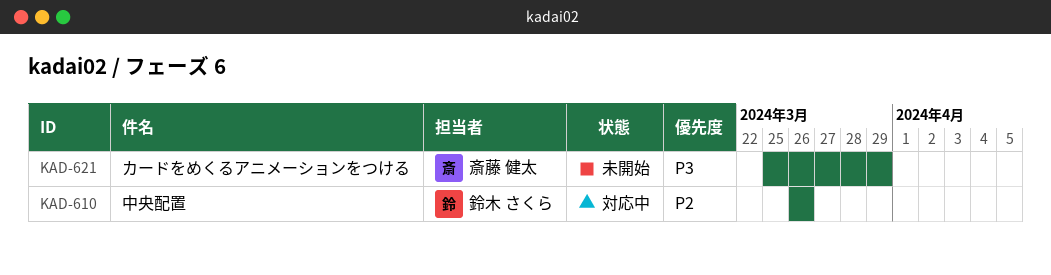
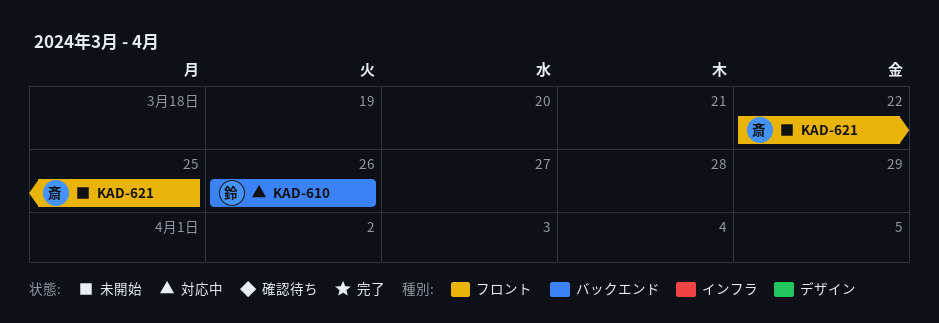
KAD-621, start: Mar 25 -> Mar 22
KAD-621, due: Mar 29 -> Mar 25

